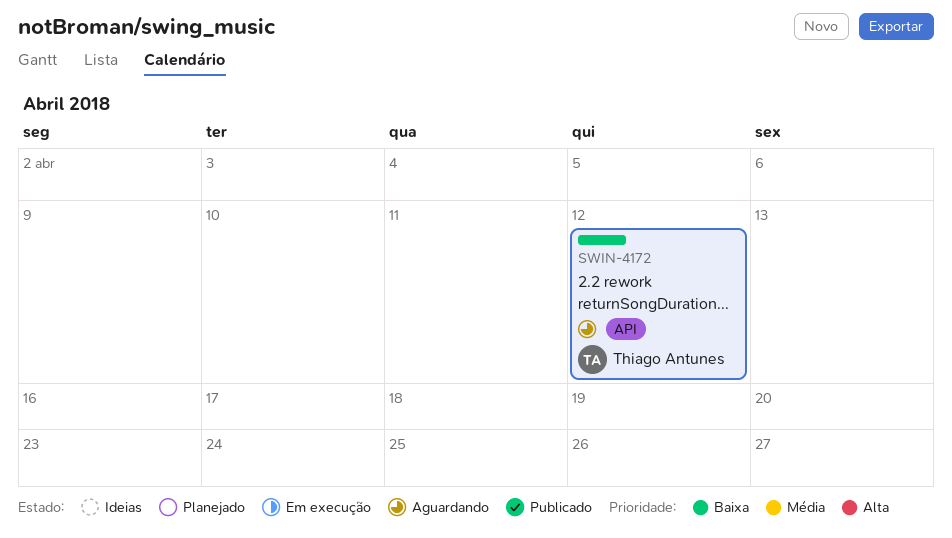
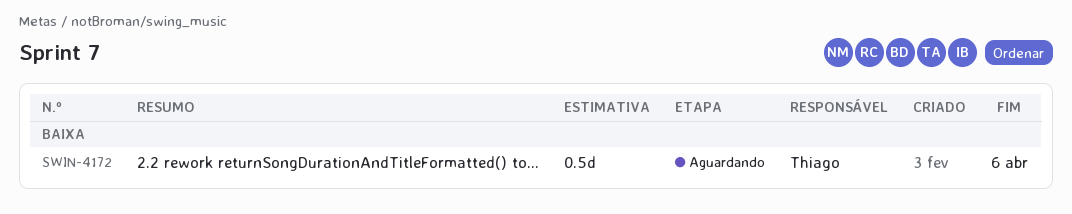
SWIN-4172, due: Apr 12 -> Apr 6

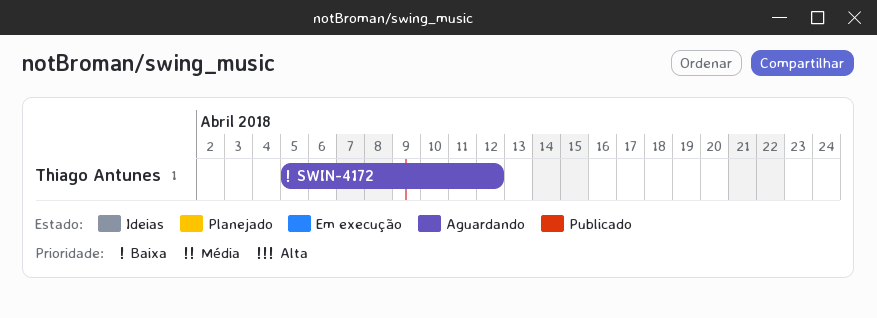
SWIN-4172, due: Apr 6 -> Apr 12

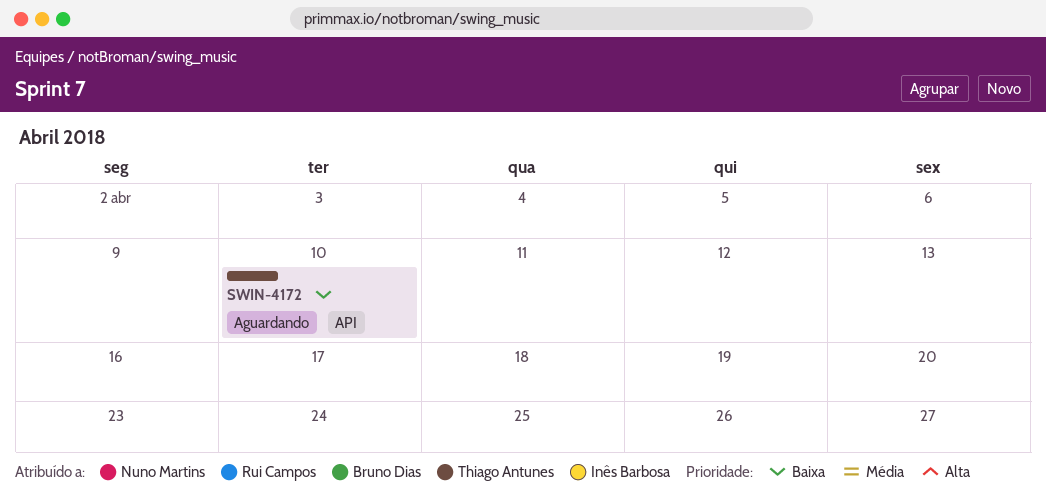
SWIN-4172, due: Apr 12 -> Apr 10

